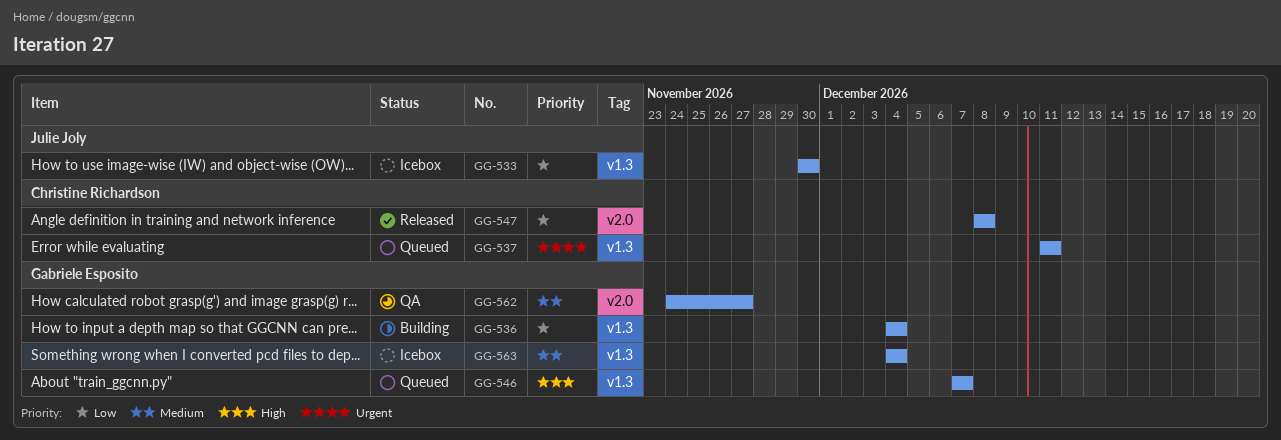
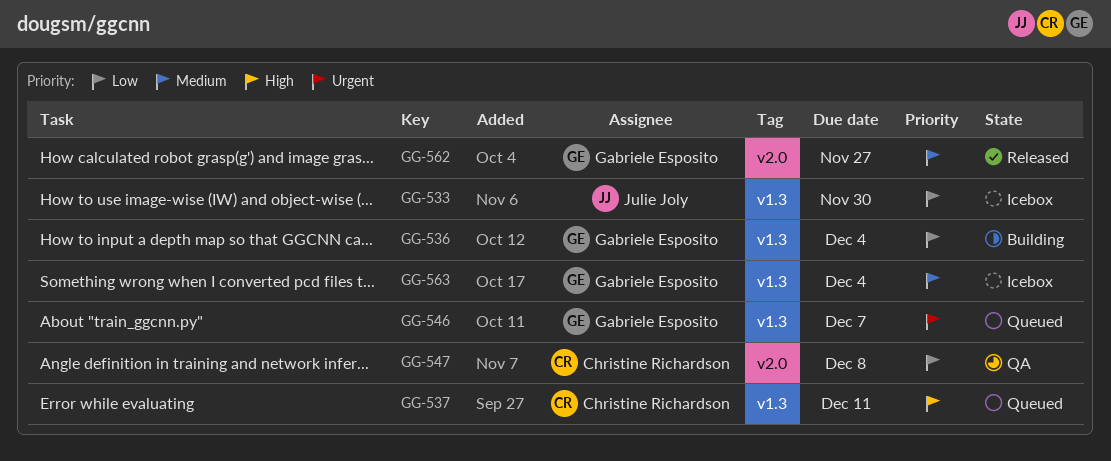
GG-537, priority: Urgent -> High
GG-546, priority: High -> Urgent
GG-547, status: Released -> QA
GG-562, status: QA -> Released

